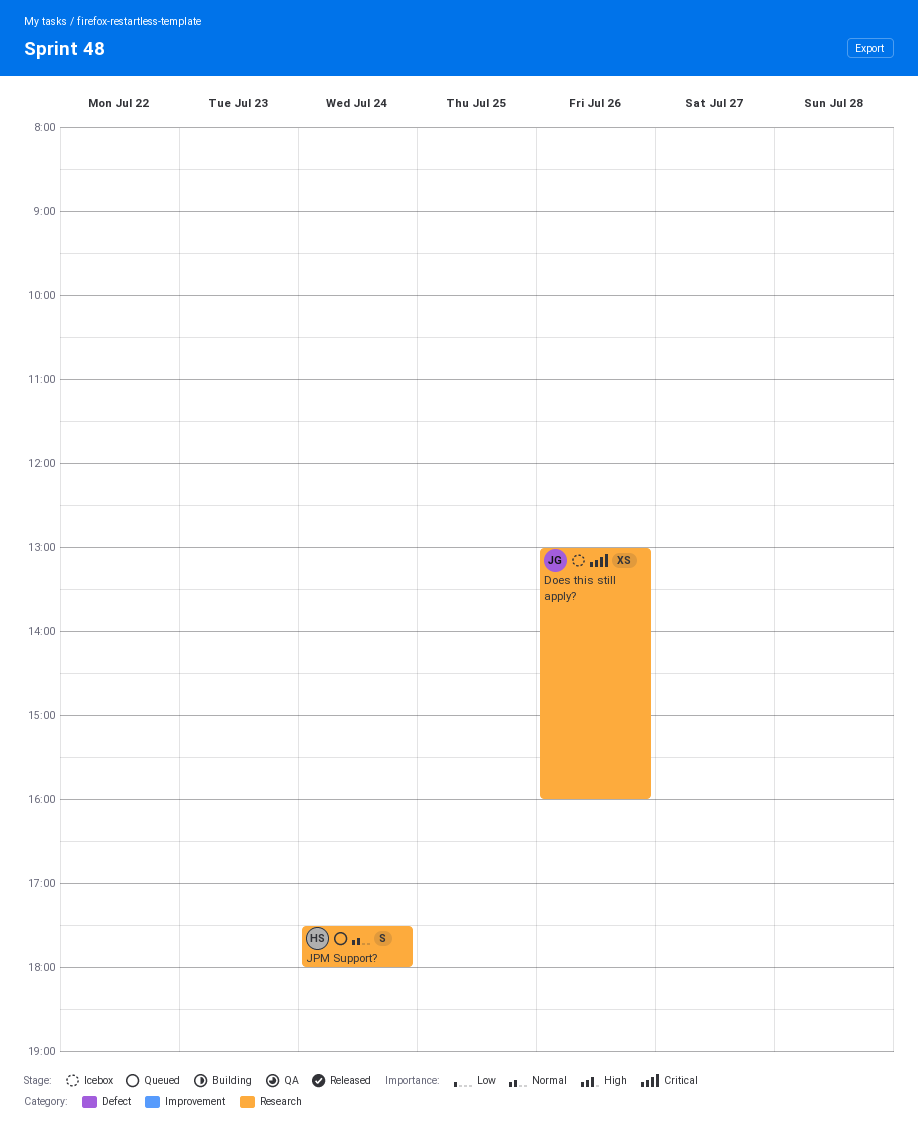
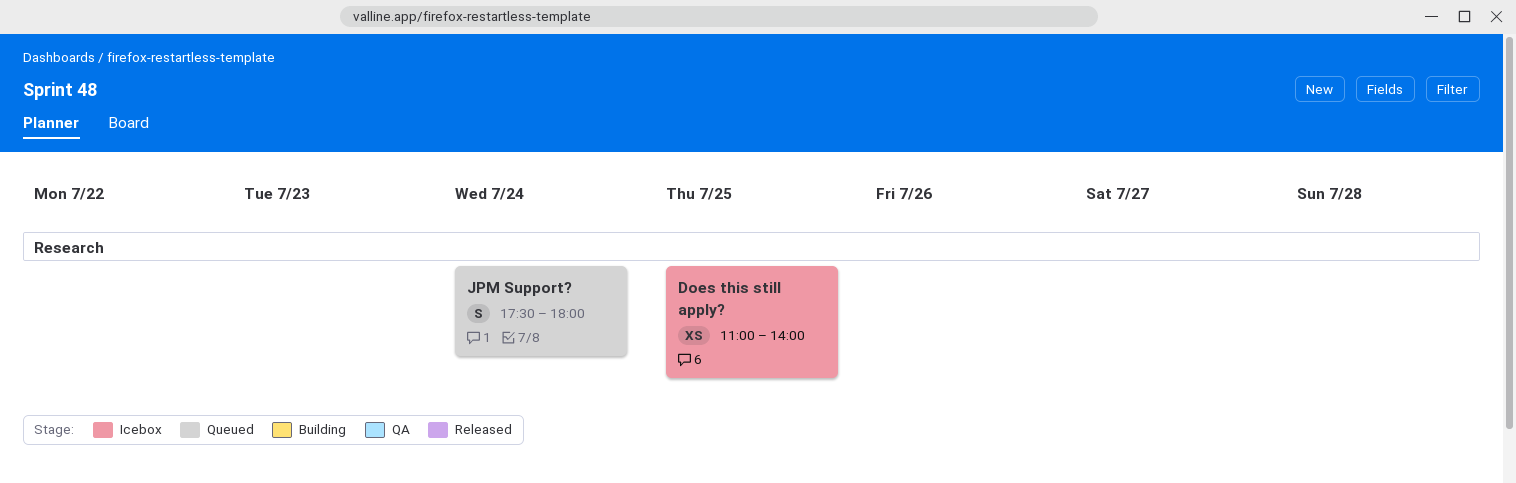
Does this still apply?, day: Jul 26 -> Jul 25
Does this still apply?, begins: 13:00 -> 11:00
Does this still apply?, ends: 16:00 -> 14:00

